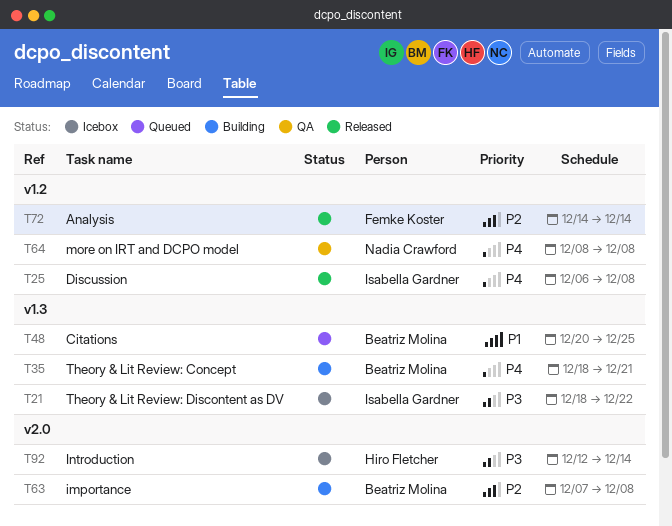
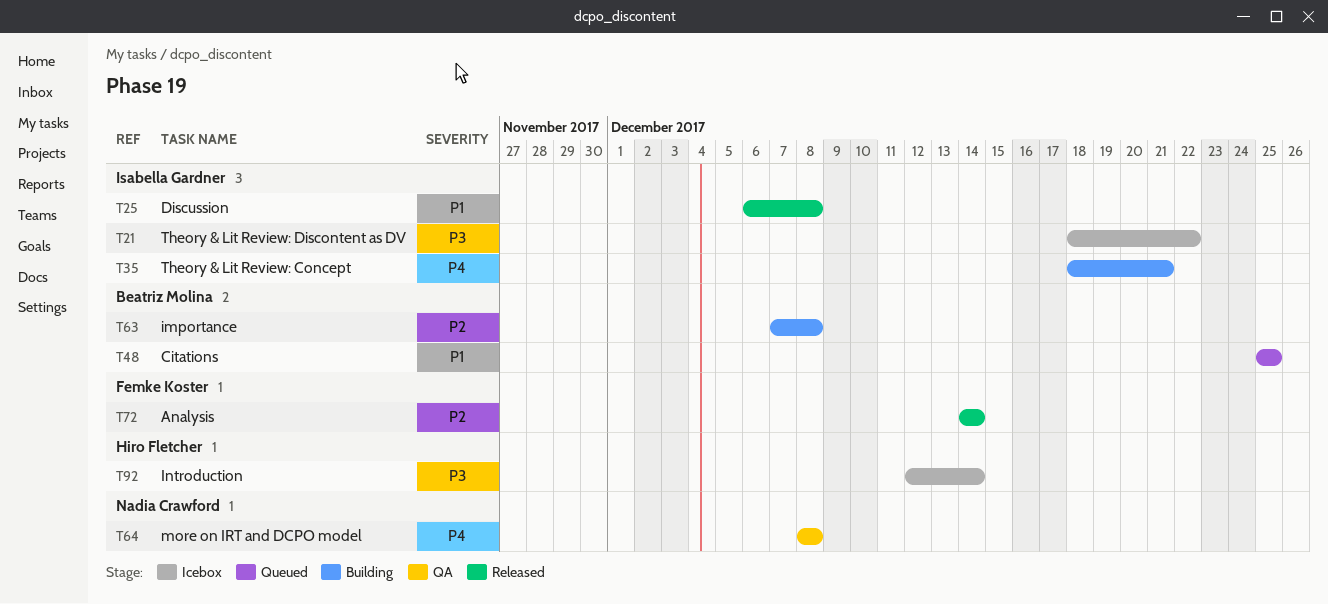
T25, priority: P4 -> P1
T35, owner: Beatriz Molina -> Isabella Gardner
T48, start: Dec 20 -> Dec 25

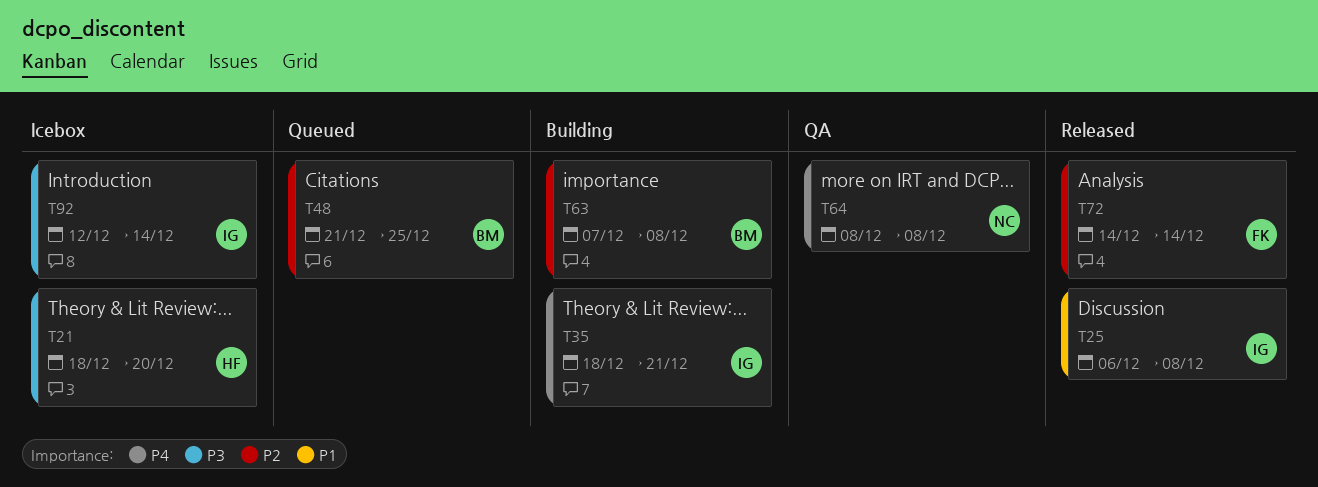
T21, owner: Isabella Gardner -> Hiro Fletcher
T21, due: Dec 22 -> Dec 20
T48, priority: P1 -> P2
T48, start: Dec 25 -> Dec 21
T92, owner: Hiro Fletcher -> Isabella Gardner

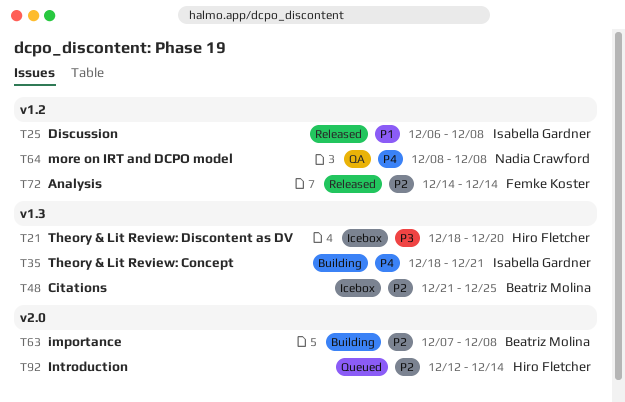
T48, status: Queued -> Icebox
T92, status: Icebox -> Queued
T92, owner: Isabella Gardner -> Hiro Fletcher
T92, priority: P3 -> P2

